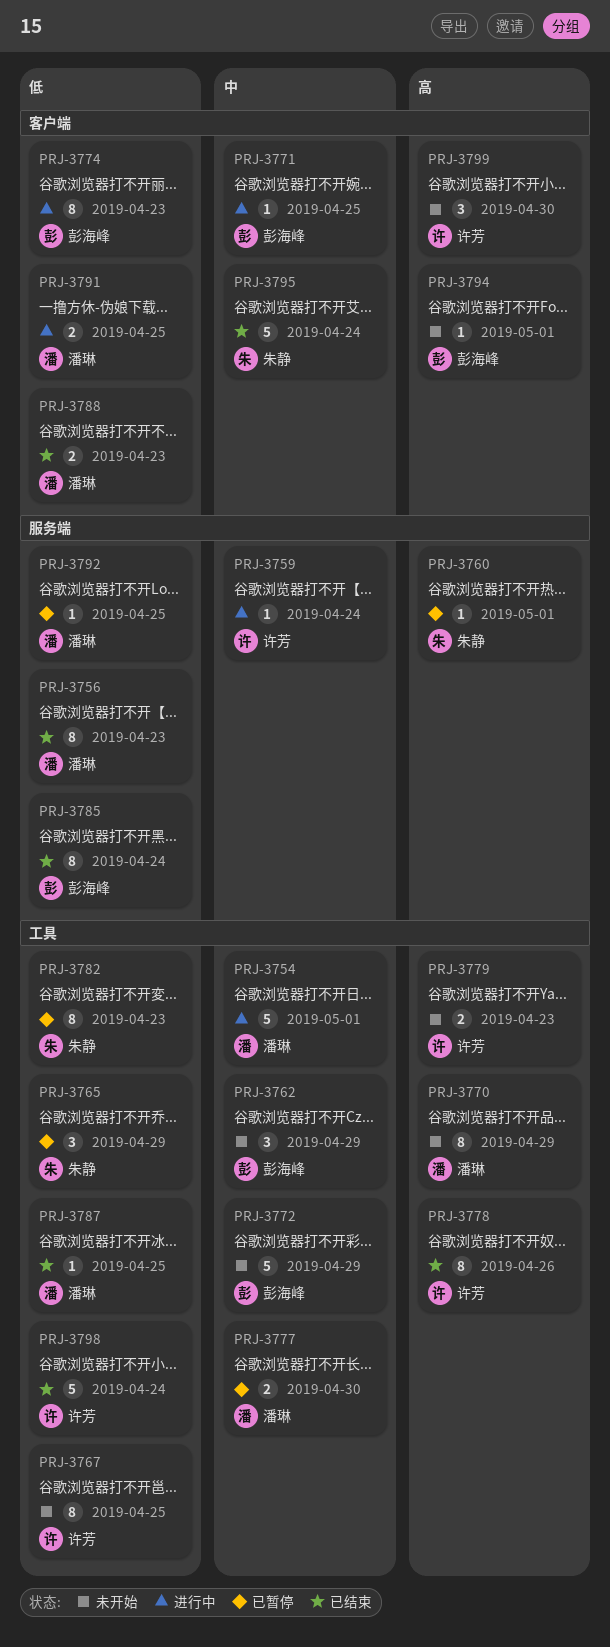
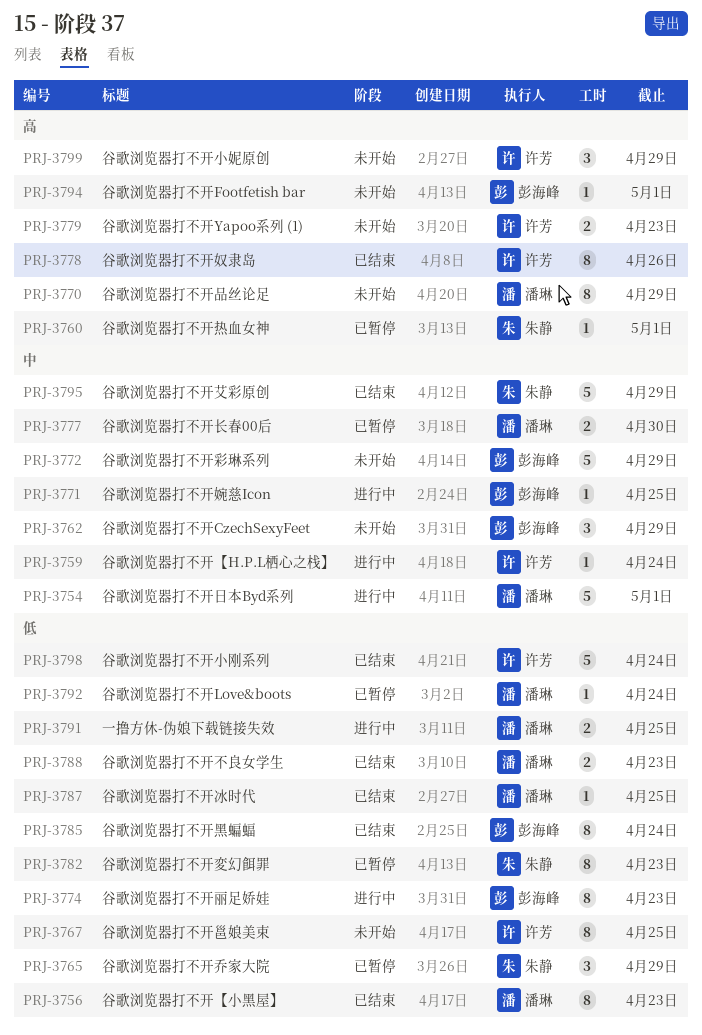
PRJ-3792, due: Apr 25 -> Apr 24
PRJ-3795, due: Apr 24 -> Apr 29
PRJ-3799, due: Apr 30 -> Apr 29

